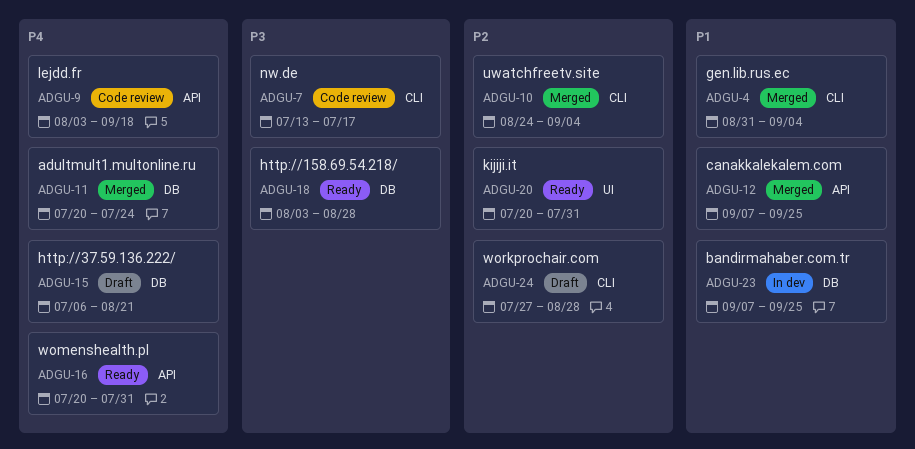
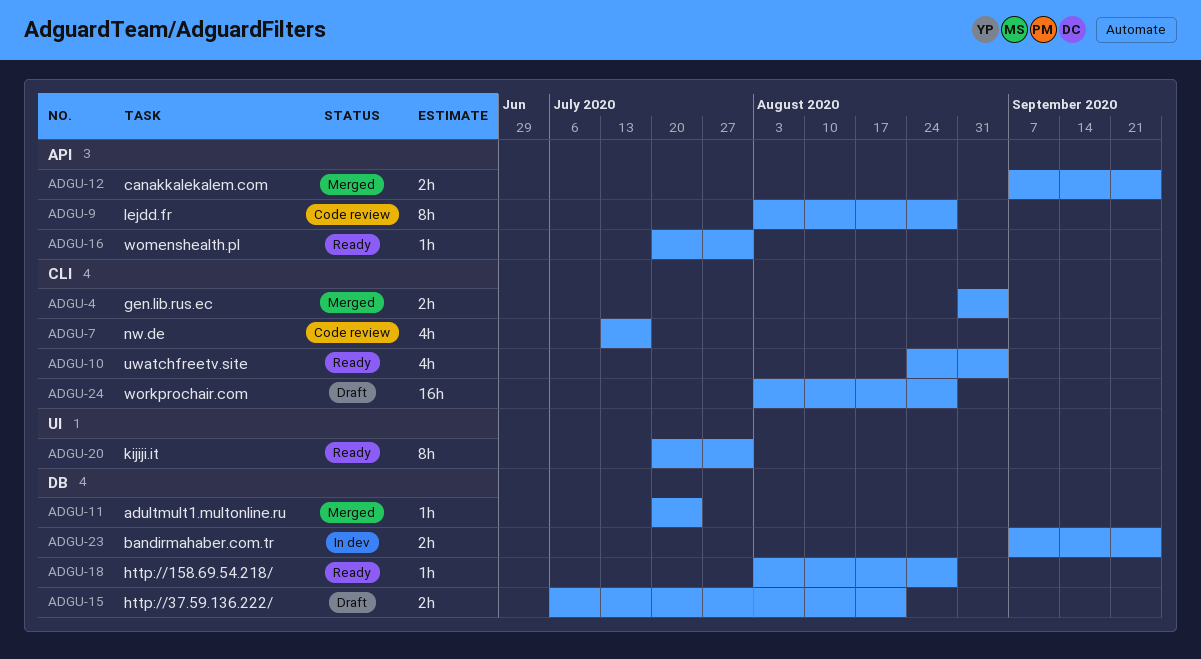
ADGU-9, due: Sep 18 -> Aug 28
ADGU-10, status: Merged -> Ready
ADGU-24, start: Jul 27 -> Aug 3

